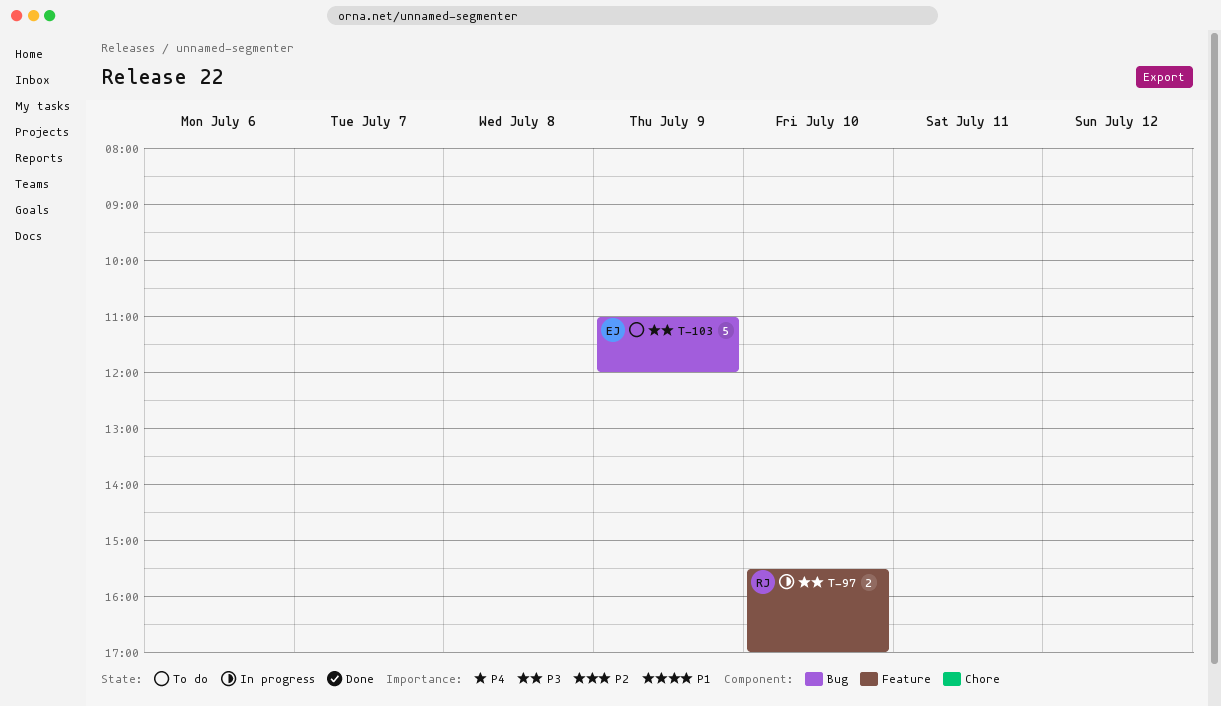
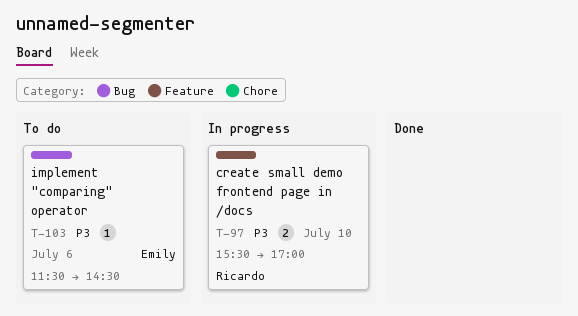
T-103, estimate: 5 -> 1
T-103, day: Jul 9 -> Jul 6
T-103, begins: 11:00 -> 11:30
T-103, ends: 12:00 -> 14:30

